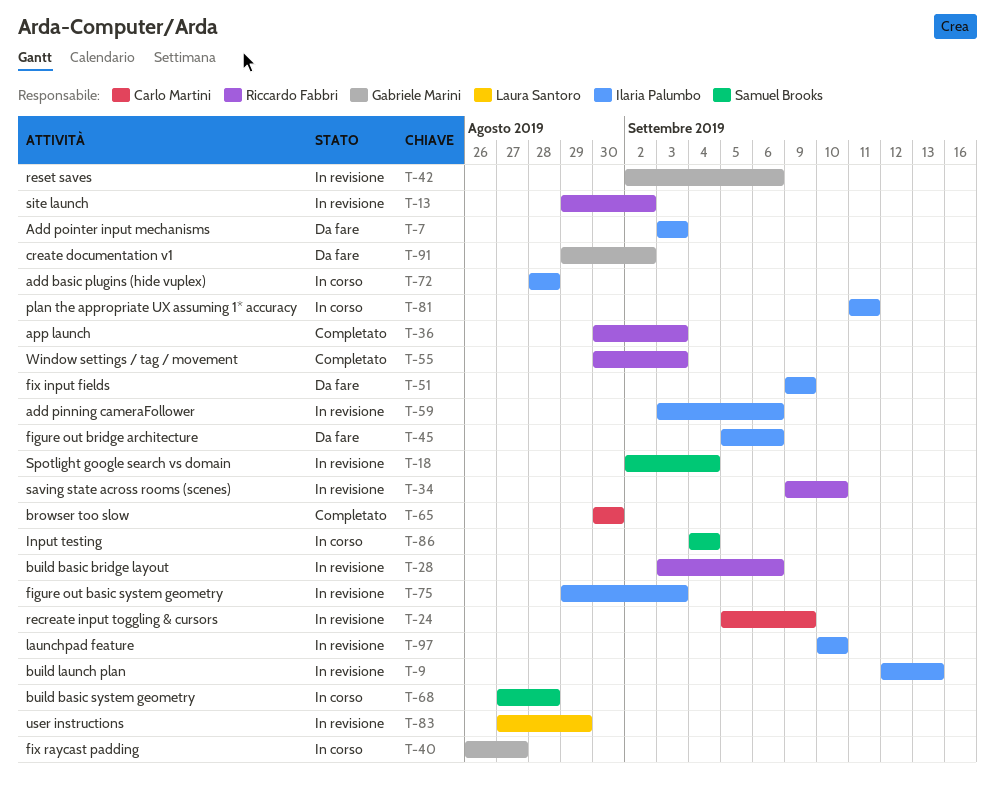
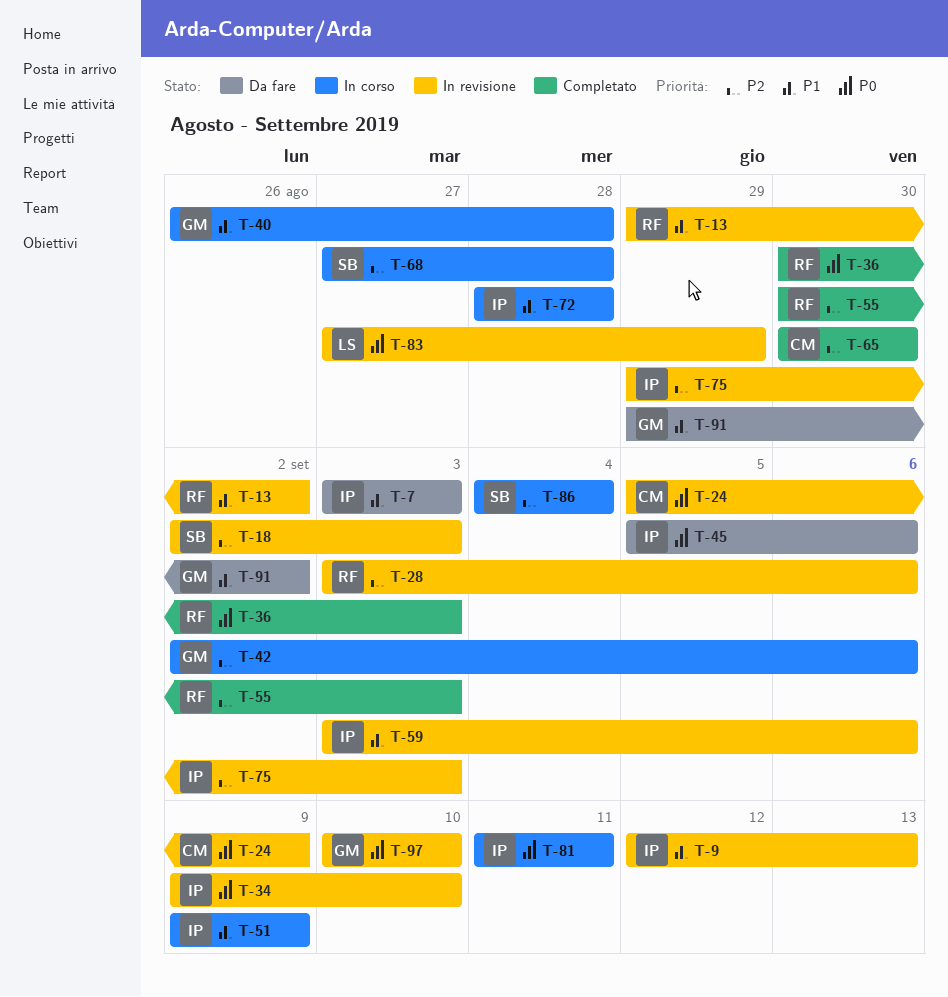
T-18, due: Sep 4 -> Sep 3
T-34, owner: Riccardo Fabbri -> Ilaria Palumbo
T-40, due: Aug 27 -> Aug 28
T-42, status: In revisione -> In corso
T-51, status: Da fare -> In corso
T-97, owner: Ilaria Palumbo -> Gabriele Marini

